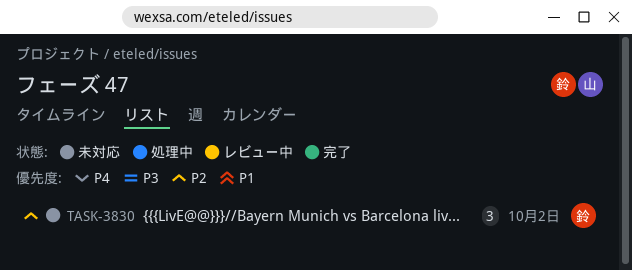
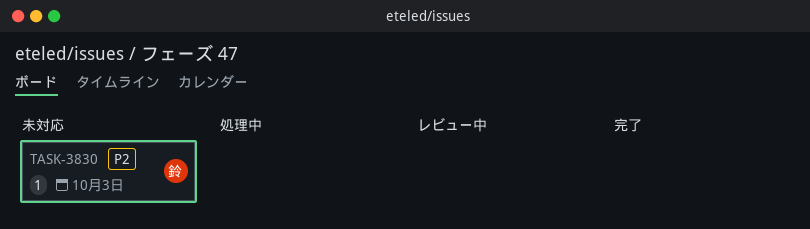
TASK-3830, estimate: 3 -> 1
TASK-3830, due: Oct 2 -> Oct 3

